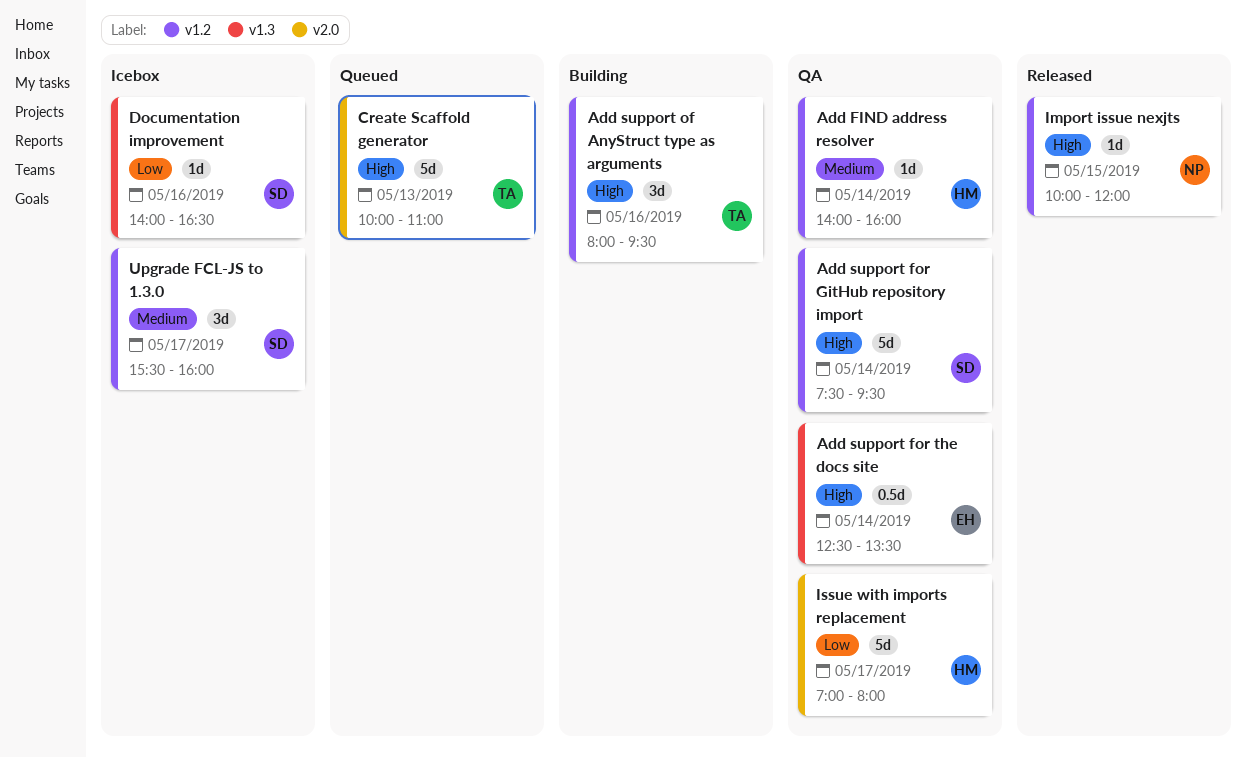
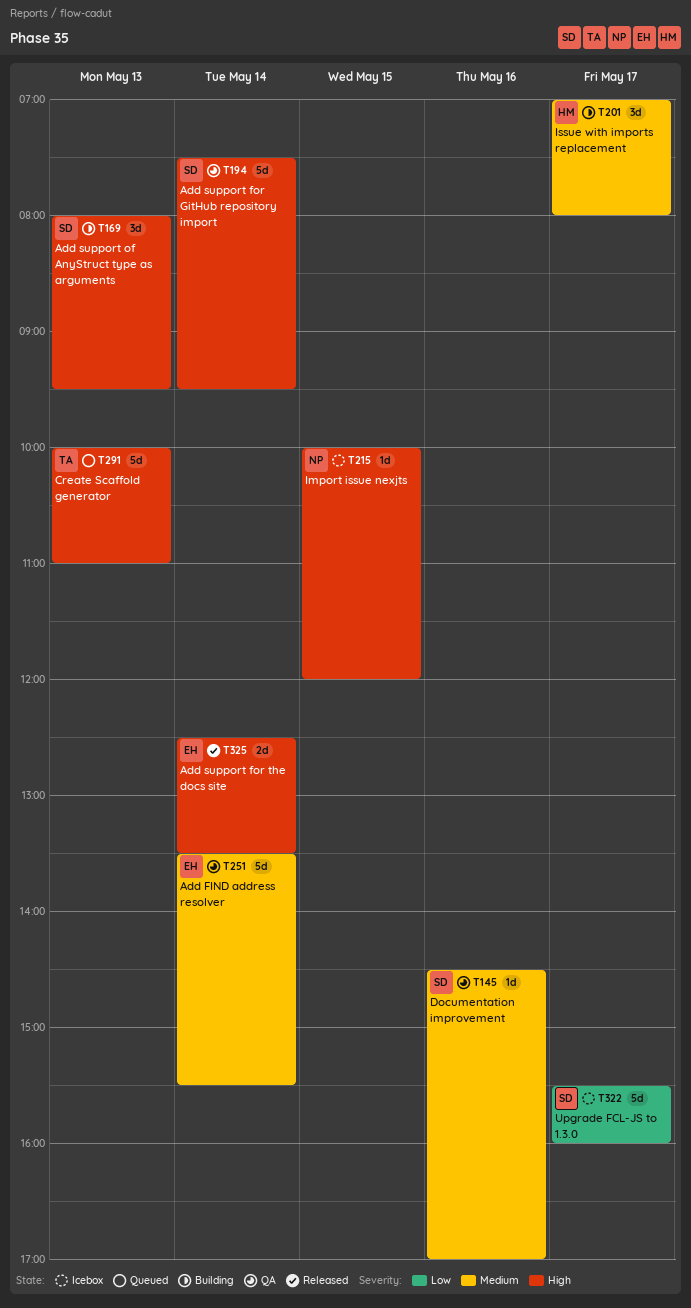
Add FIND address resolver, owner: HM -> EH
Add FIND address resolver, estimate: 1d -> 5d
Add FIND address resolver, begins: 14:00 -> 13:30
Add FIND address resolver, ends: 16:00 -> 15:30
Add support for the docs site, status: QA -> Released
Add support for the docs site, estimate: 0.5d -> 2d
Add support of AnyStruct type as arguments, owner: TA -> SD
Add support of AnyStruct type as arguments, day: May 16 -> May 13
Documentation improvement, status: Icebox -> QA
Documentation improvement, priority: Low -> Medium
Documentation improvement, begins: 14:00 -> 14:30
Documentation improvement, ends: 16:30 -> 17:00
Import issue nexjts, status: Released -> Icebox
Issue with imports replacement, status: QA -> Building
Issue with imports replacement, priority: Low -> Medium
Issue with imports replacement, estimate: 5d -> 3d
Upgrade FCL-JS to 1.3.0, priority: Medium -> Low
Upgrade FCL-JS to 1.3.0, estimate: 3d -> 5d

